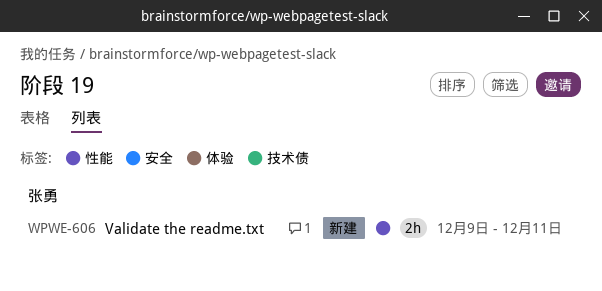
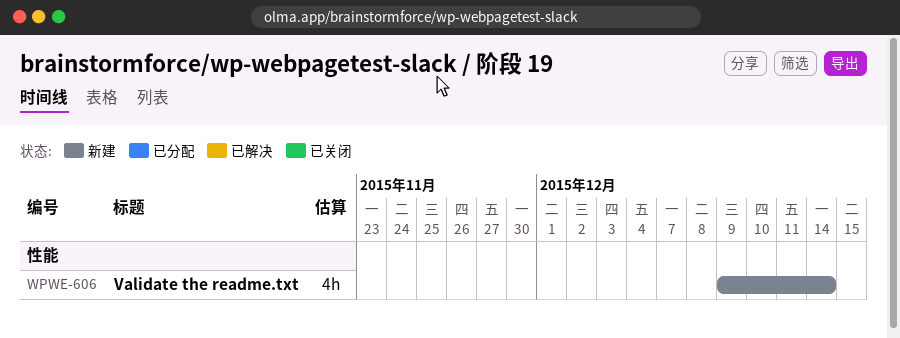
WPWE-606, estimate: 2h -> 4h
WPWE-606, due: Dec 11 -> Dec 14

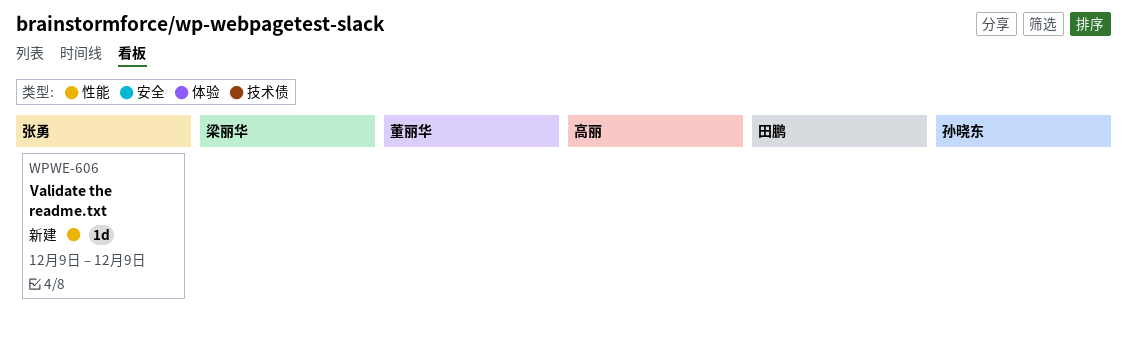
WPWE-606, estimate: 4h -> 1d
WPWE-606, due: Dec 14 -> Dec 9

